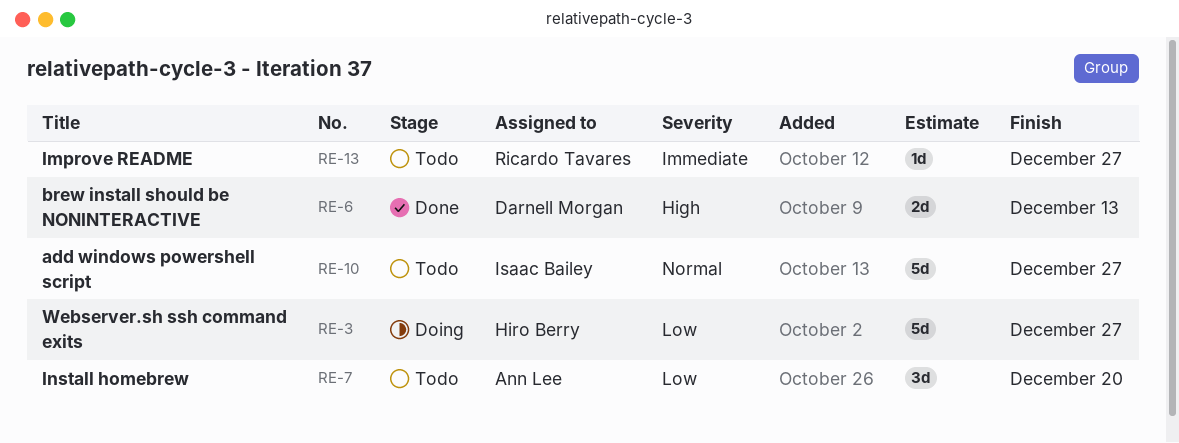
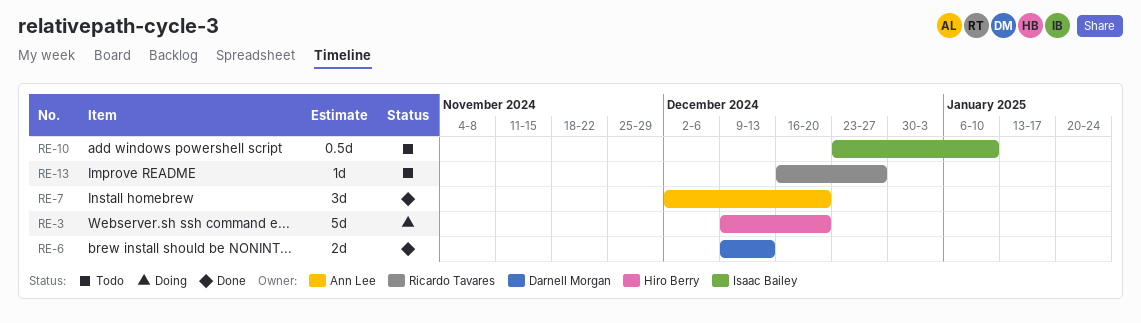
RE-3, due: Dec 27 -> Dec 20
RE-7, status: Todo -> Done
RE-10, estimate: 5d -> 0.5d
RE-10, due: Dec 27 -> Jan 10

